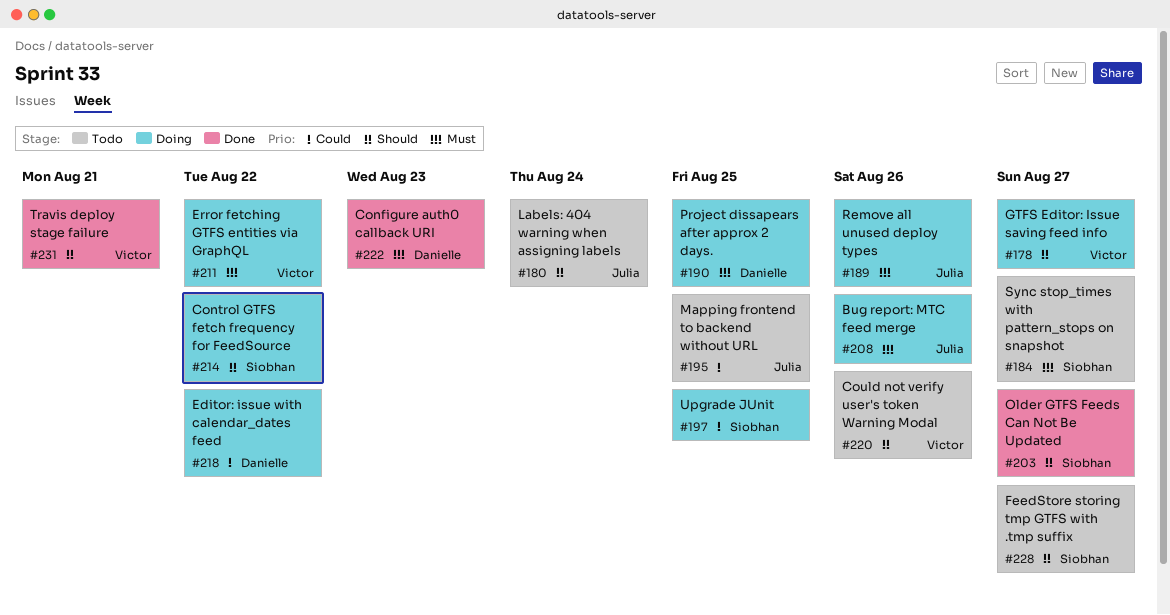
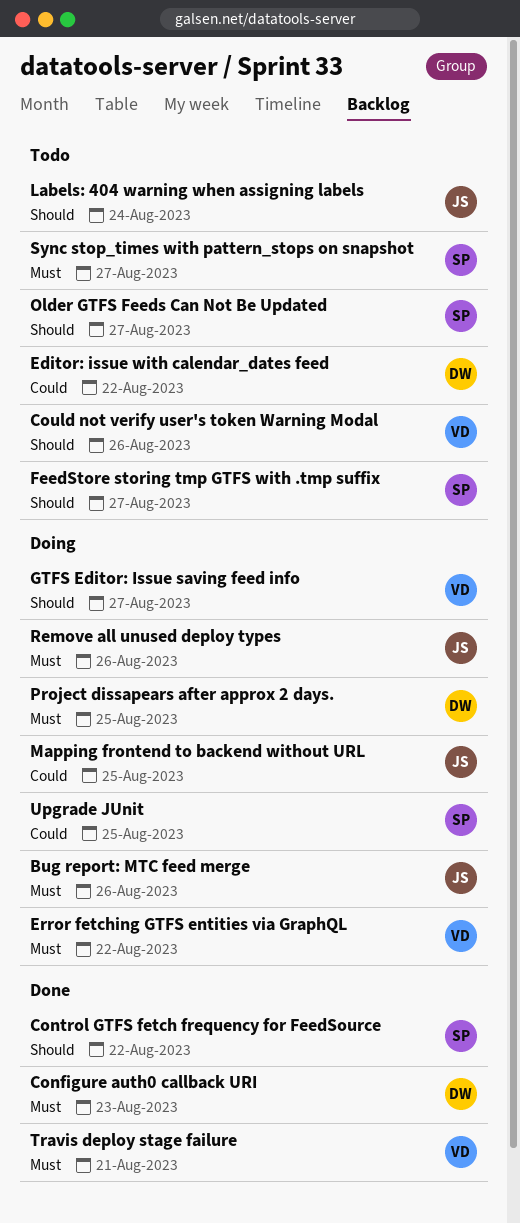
Control GTFS fetch frequency for FeedSource, status: Doing -> Done
Editor: issue with calendar_dates feed, status: Doing -> Todo
Mapping frontend to backend without URL, status: Todo -> Doing
Older GTFS Feeds Can Not Be Updated, status: Done -> Todo
Travis deploy stage failure, priority: Should -> Must

